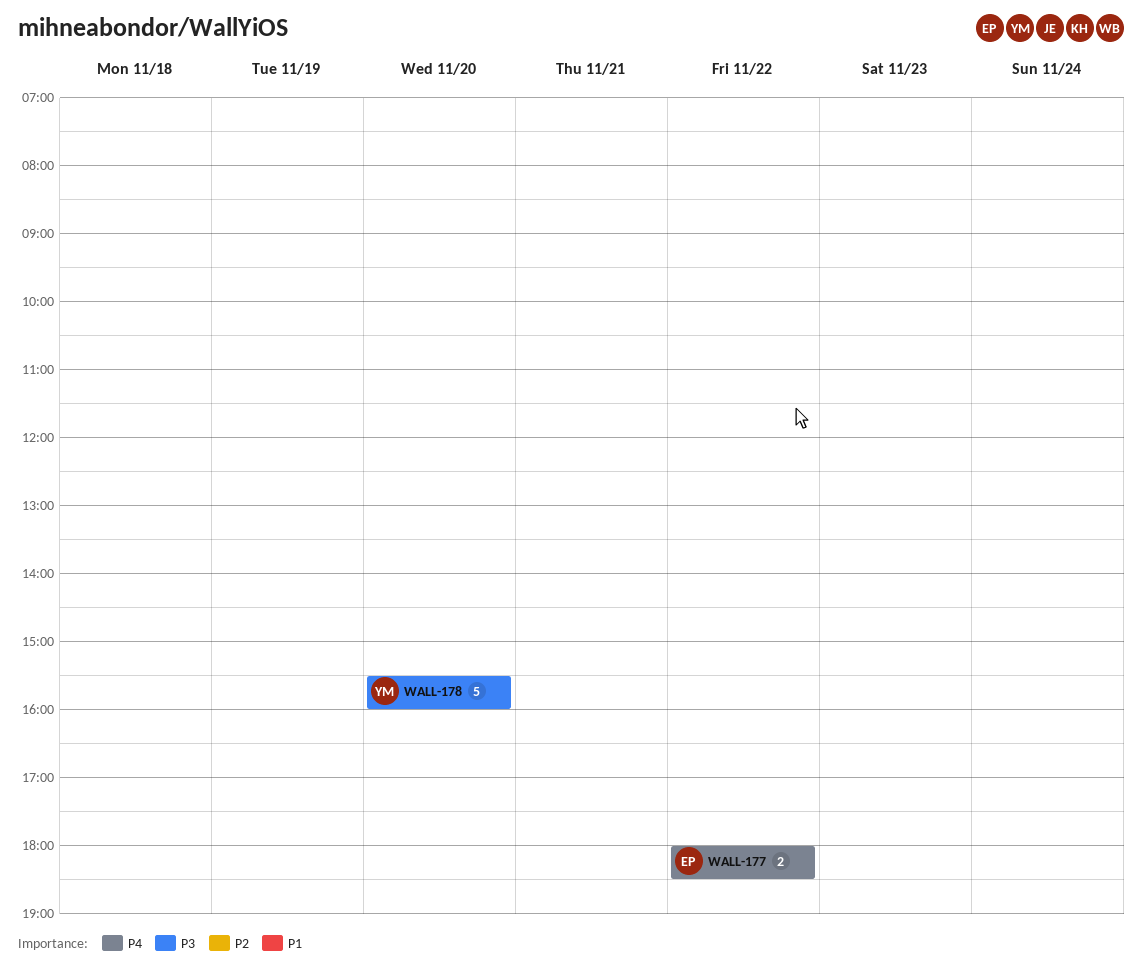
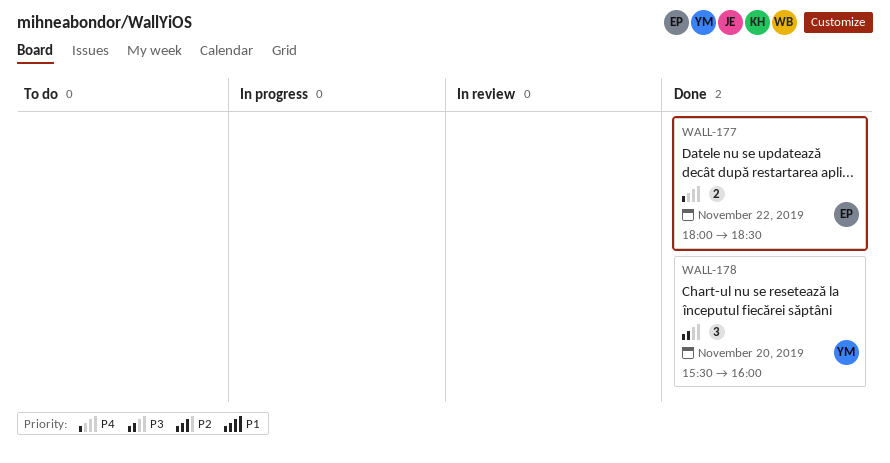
WALL-178, estimate: 5 -> 3

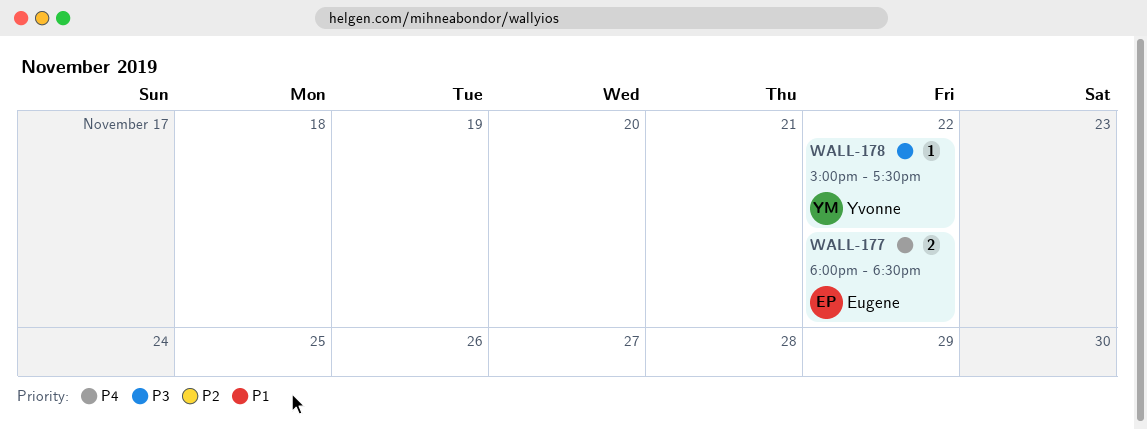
WALL-178, estimate: 3 -> 1
WALL-178, day: Nov 20 -> Nov 22
WALL-178, begins: 15:30 -> 15:00
WALL-178, ends: 16:00 -> 17:30

